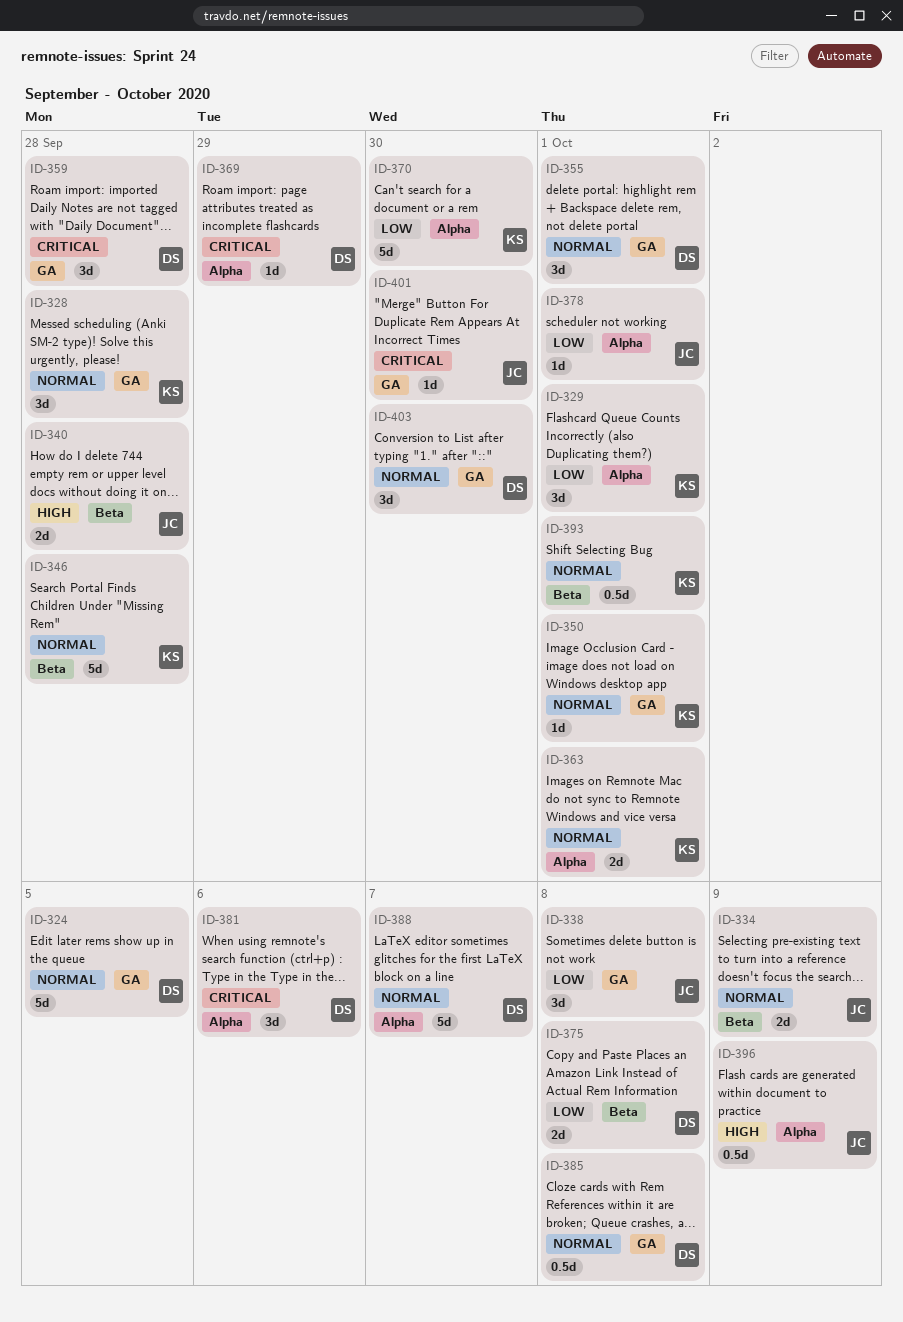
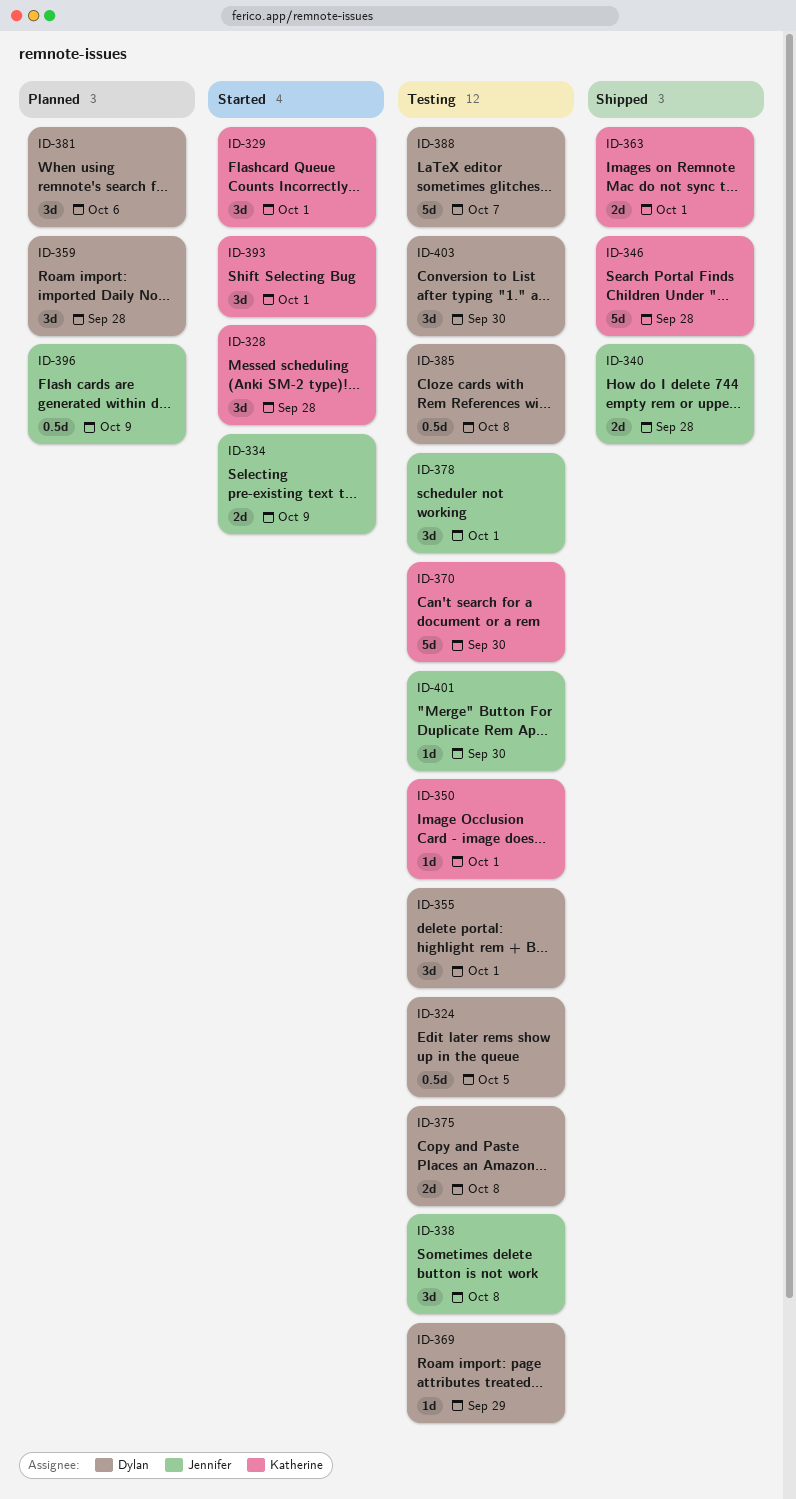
ID-324, estimate: 5d -> 0.5d
ID-378, estimate: 1d -> 3d
ID-393, estimate: 0.5d -> 3d

